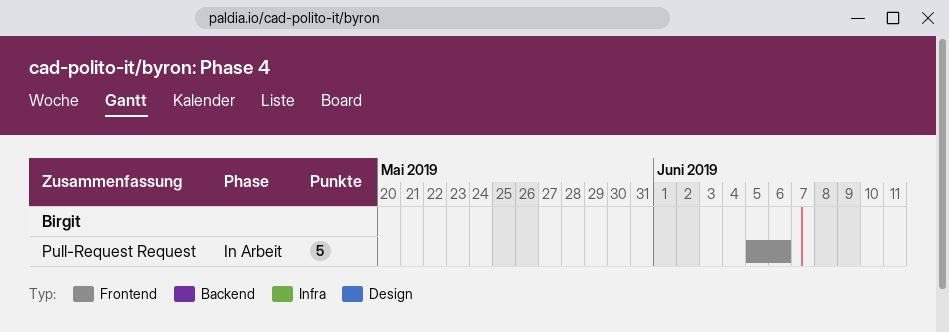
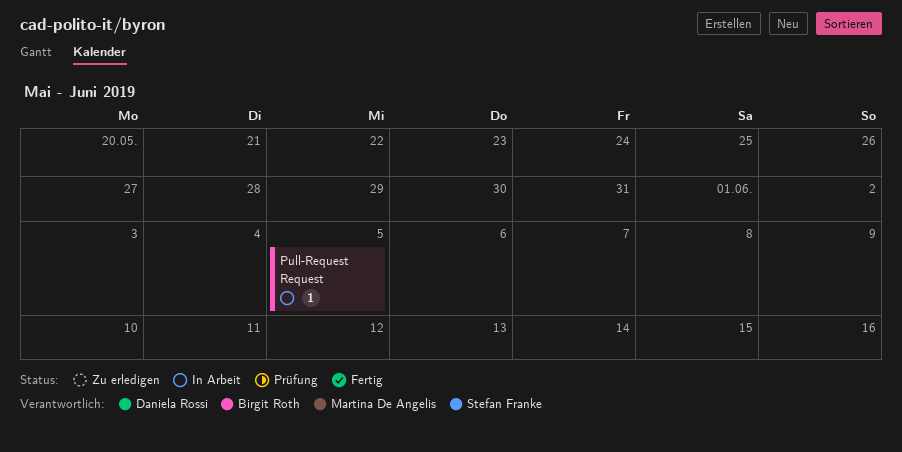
Pull-Request Request, estimate: 5 -> 1
Pull-Request Request, due: Jun 6 -> Jun 5

